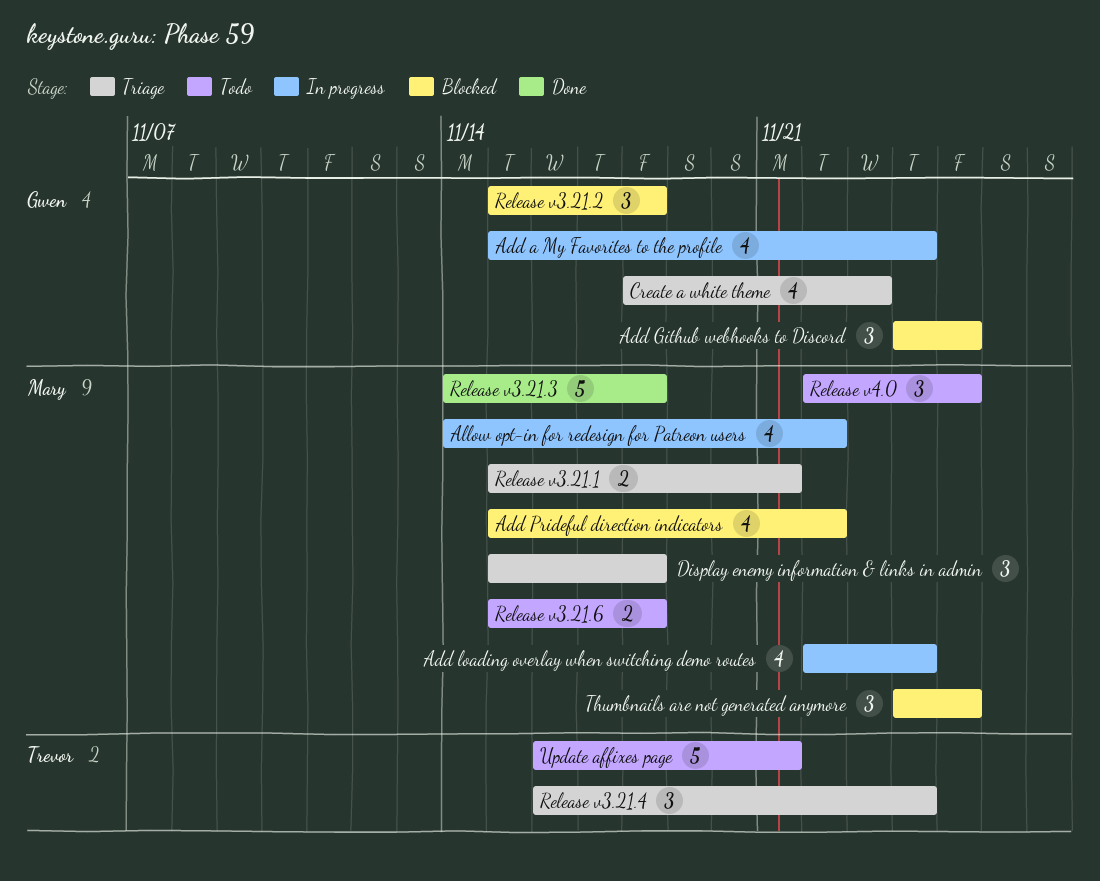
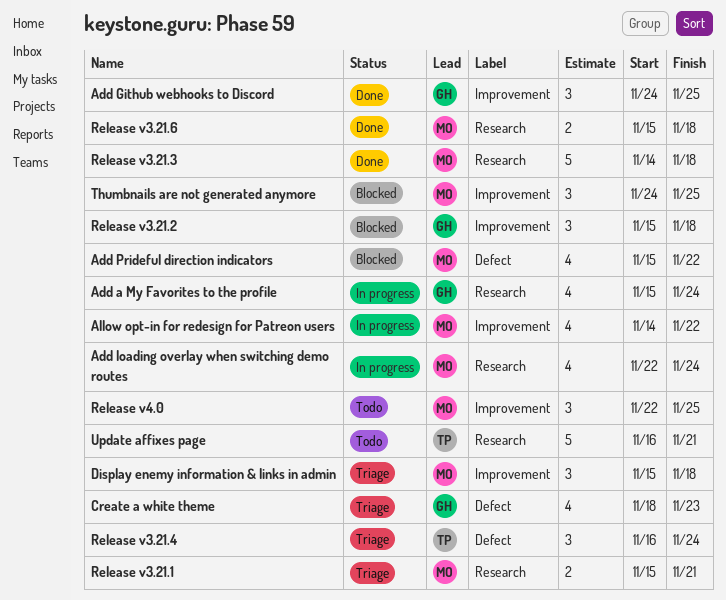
Add Github webhooks to Discord, status: Blocked -> Done
Release v3.21.6, status: Todo -> Done

